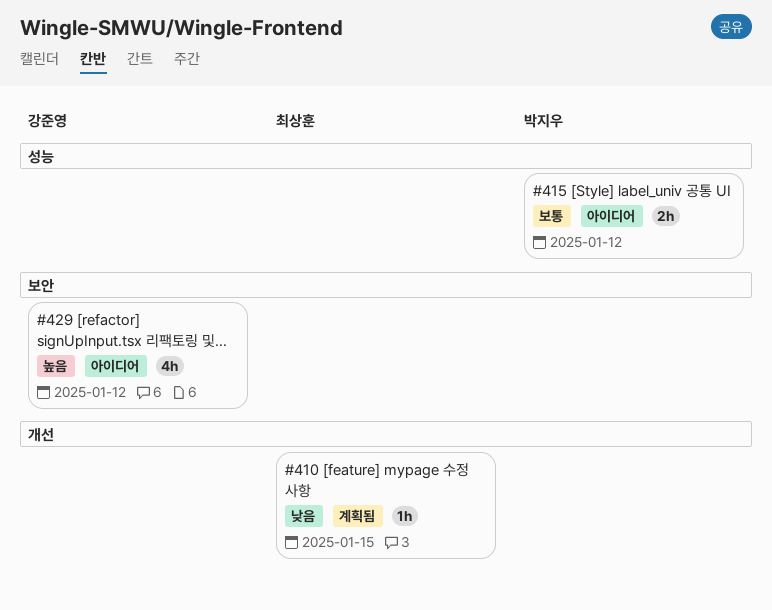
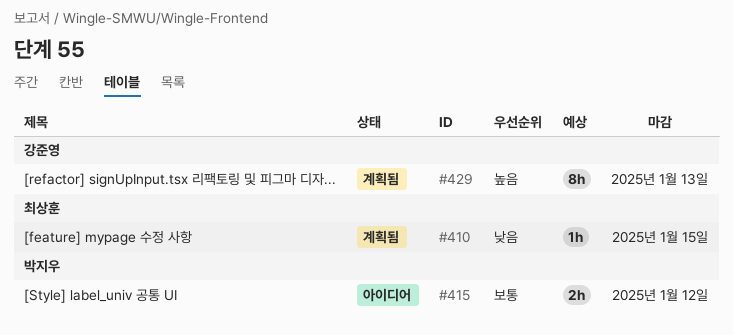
#429, status: 아이디어 -> 계획됨
#429, estimate: 4h -> 8h
#429, due: Jan 12 -> Jan 13

